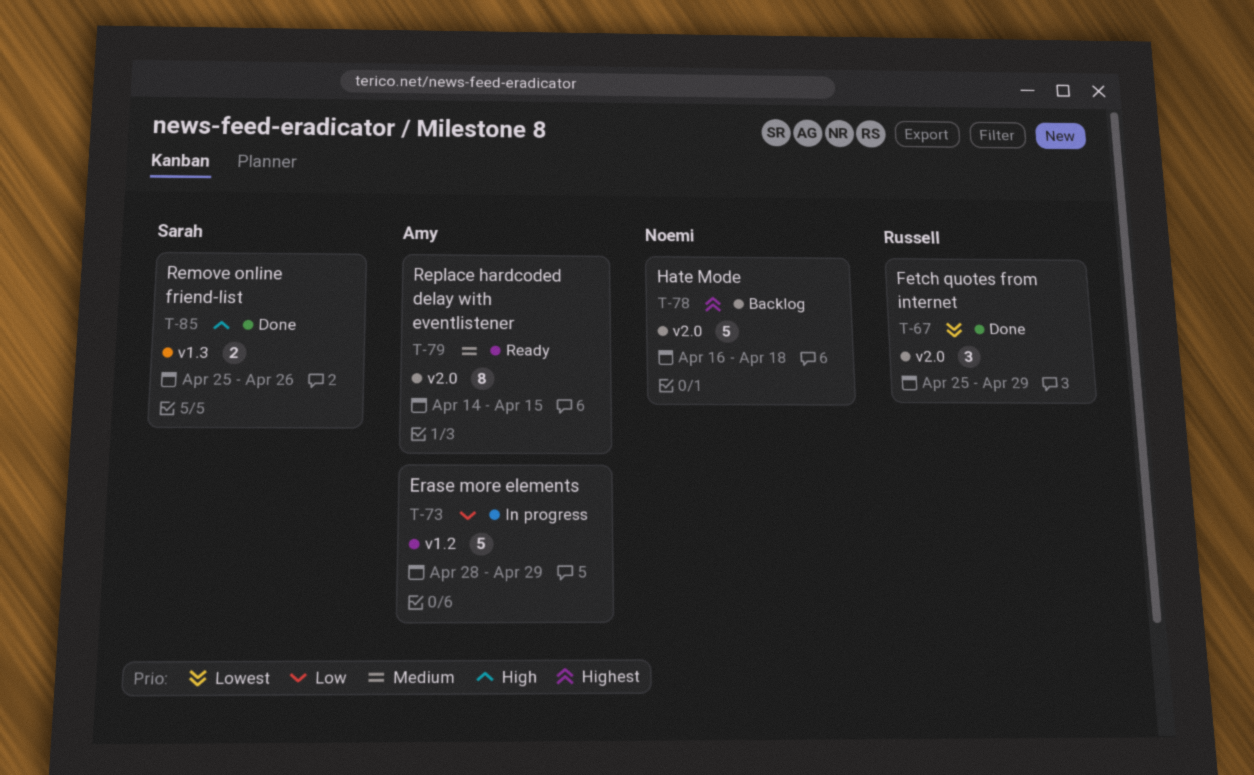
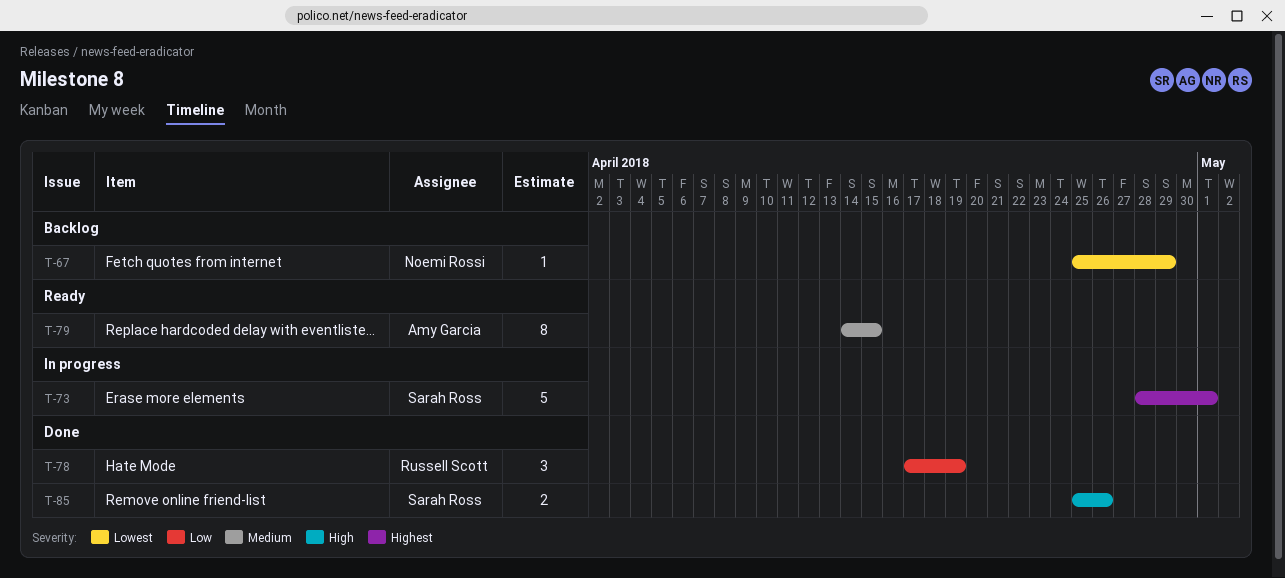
T-67, status: Done -> Backlog
T-67, owner: Russell Scott -> Noemi Rossi
T-67, estimate: 3 -> 1
T-73, owner: Amy Garcia -> Sarah Ross
T-73, priority: Low -> Highest
T-73, due: Apr 29 -> May 1
T-78, status: Backlog -> Done
T-78, owner: Noemi Rossi -> Russell Scott
T-78, priority: Highest -> Low
T-78, estimate: 5 -> 3
T-78, start: Apr 16 -> Apr 17
T-78, due: Apr 18 -> Apr 19

